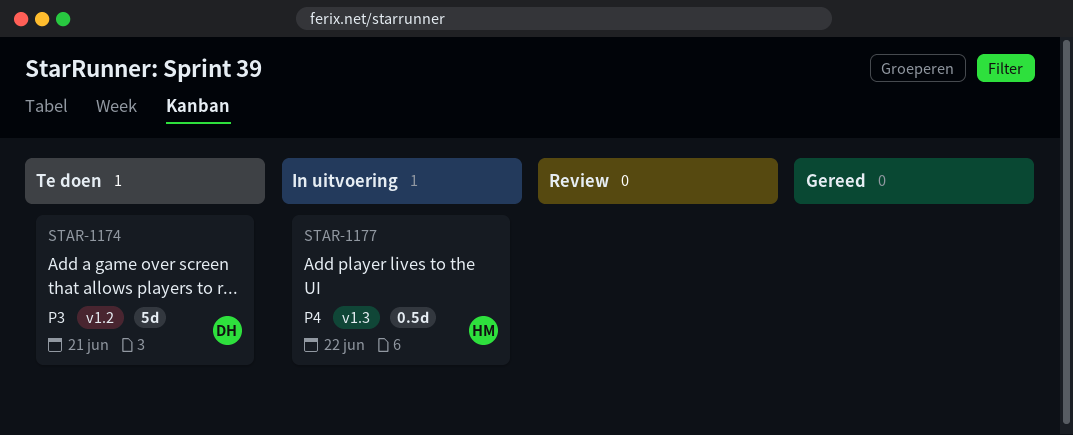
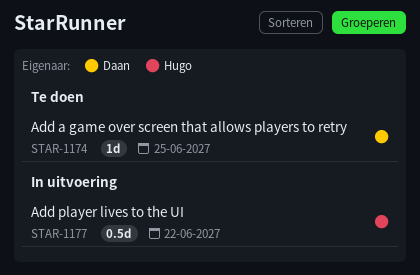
STAR-1174, estimate: 5d -> 1d
STAR-1174, due: Jun 21 -> Jun 25

